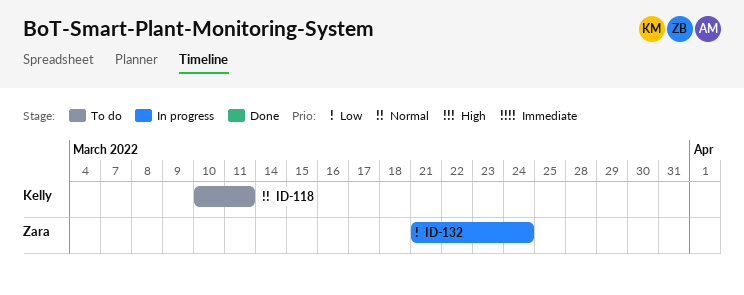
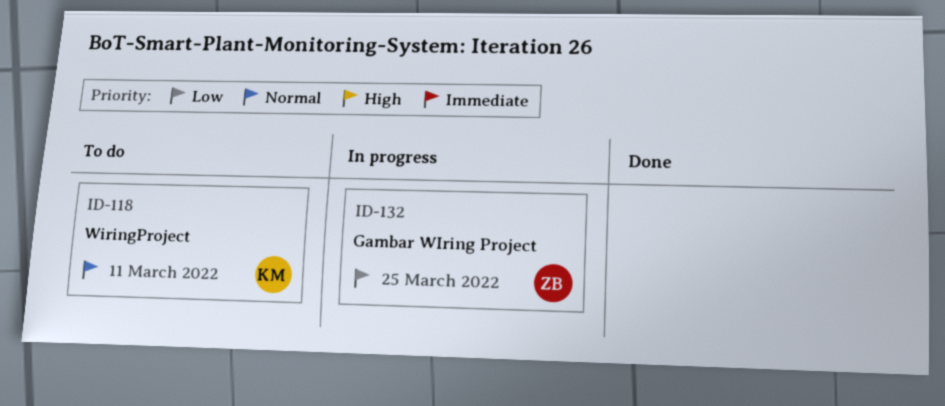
ID-132, due: Mar 24 -> Mar 25

